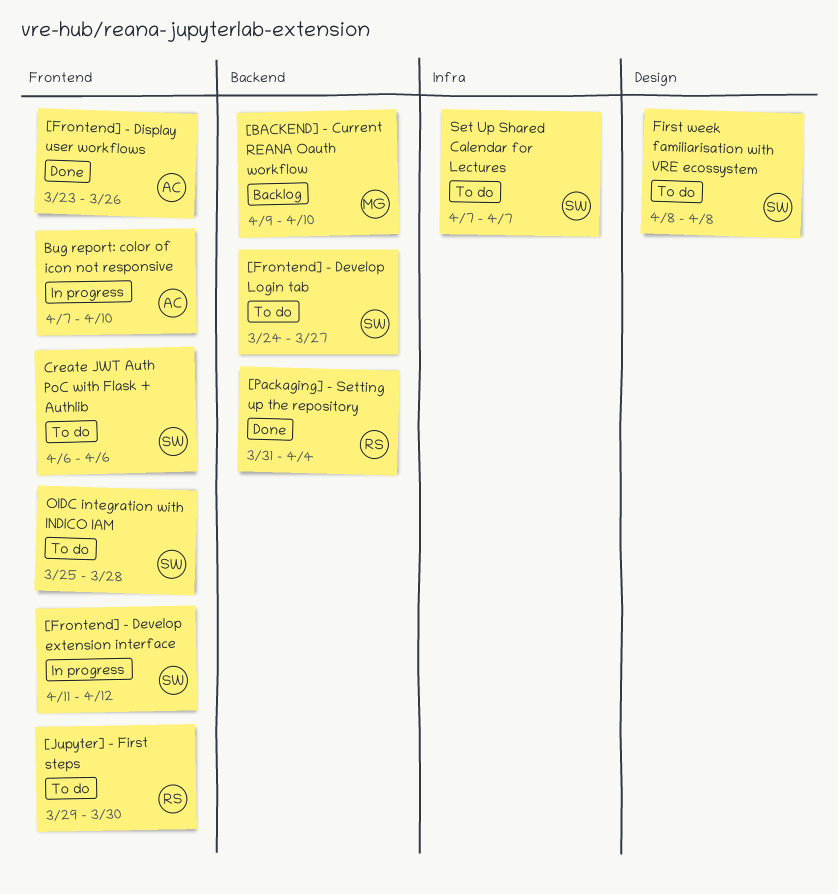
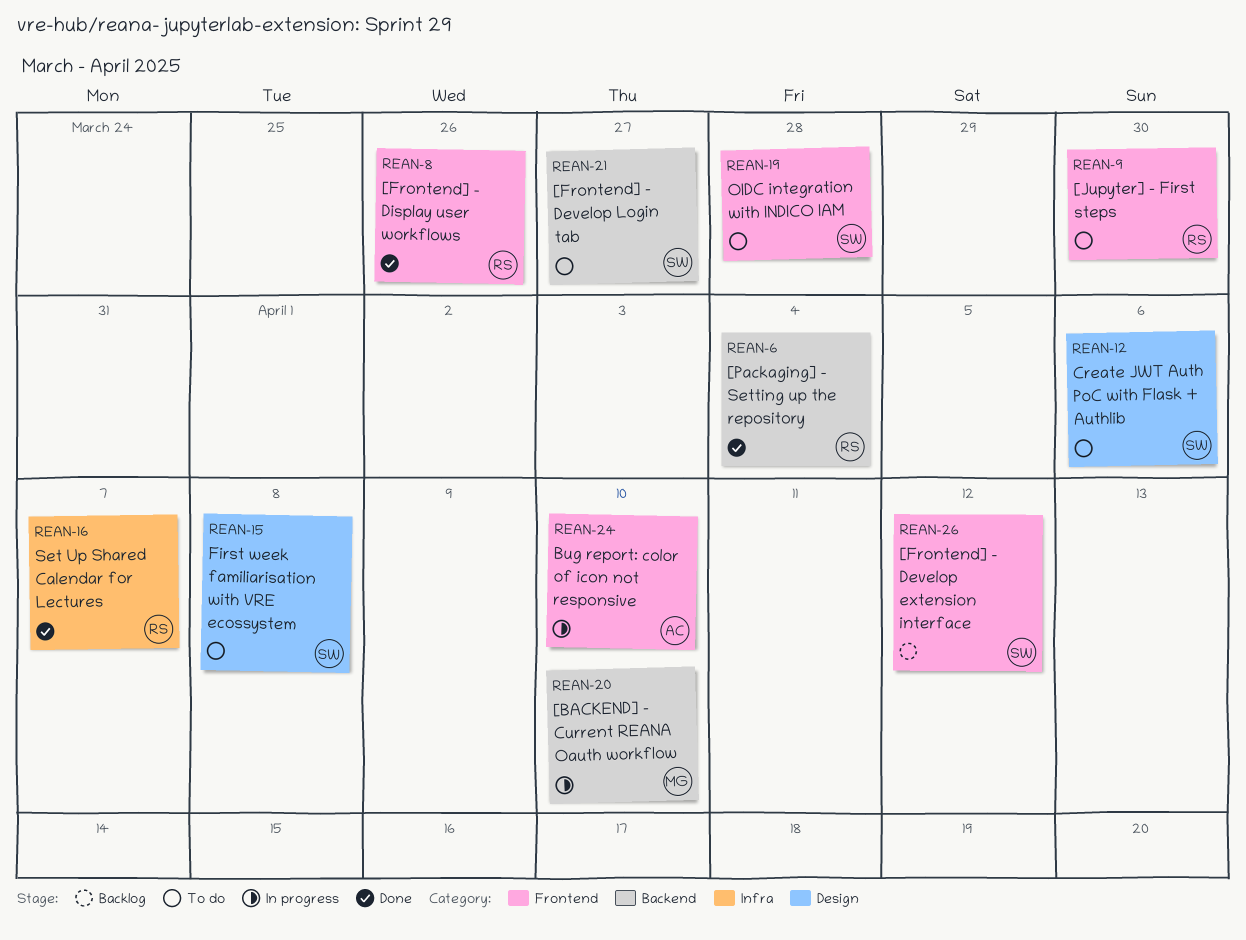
[BACKEND] - Current REANA Oauth workflow, status: Backlog -> In progress
[Frontend] - Develop extension interface, status: In progress -> Backlog
[Frontend] - Display user workflows, owner: AC -> RS
Create JWT Auth PoC with Flask + Authlib, label: Frontend -> Design
Set Up Shared Calendar for Lectures, status: To do -> Done
Set Up Shared Calendar for Lectures, owner: SW -> RS

